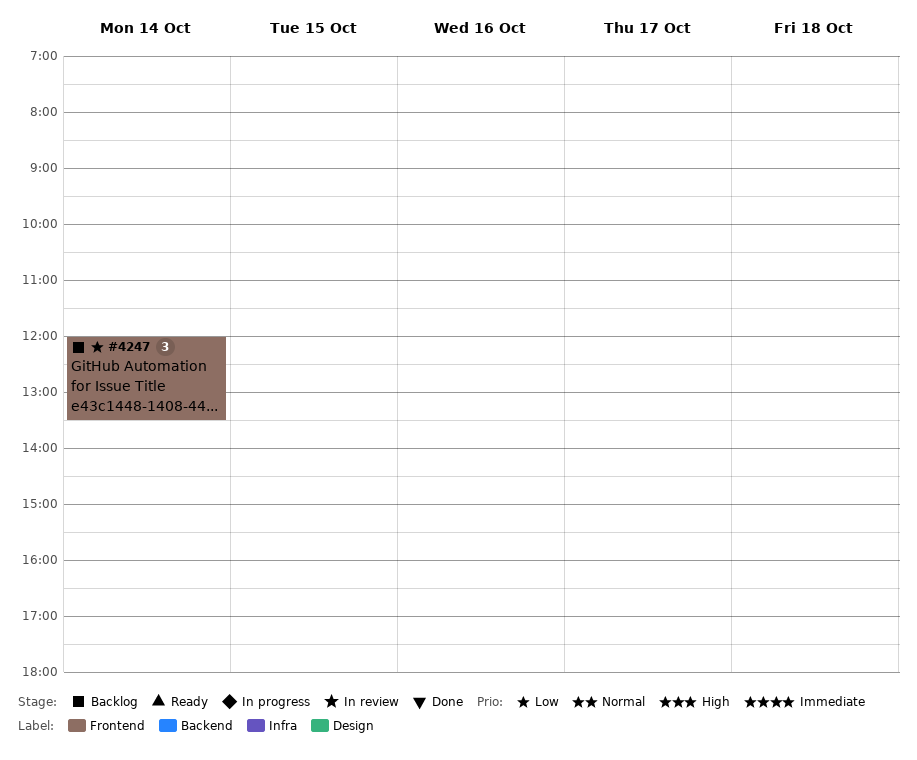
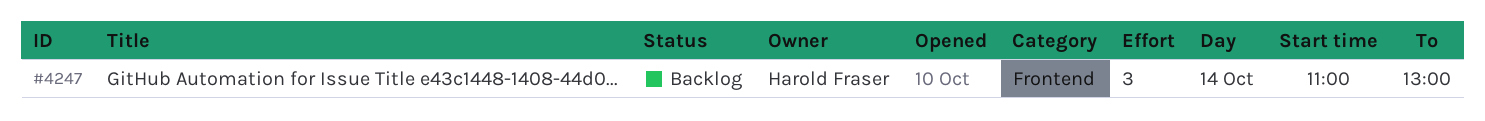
#4247, begins: 12:00 -> 11:00
#4247, ends: 13:30 -> 13:00

